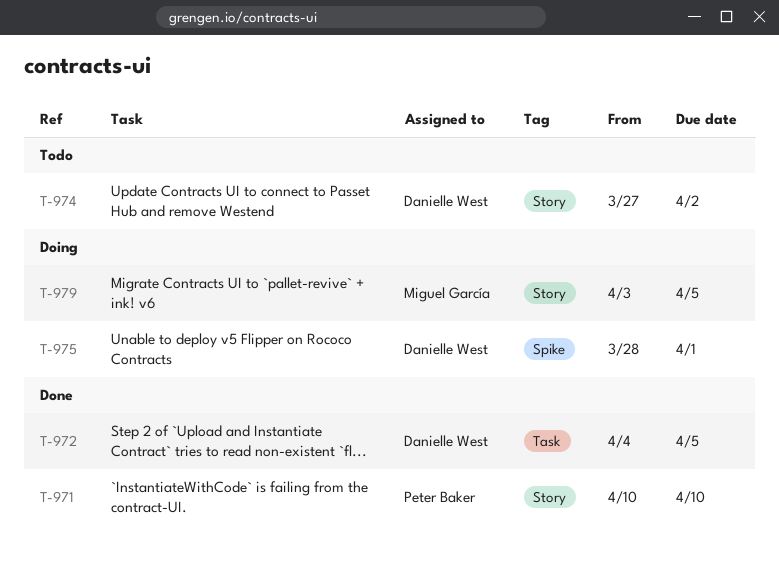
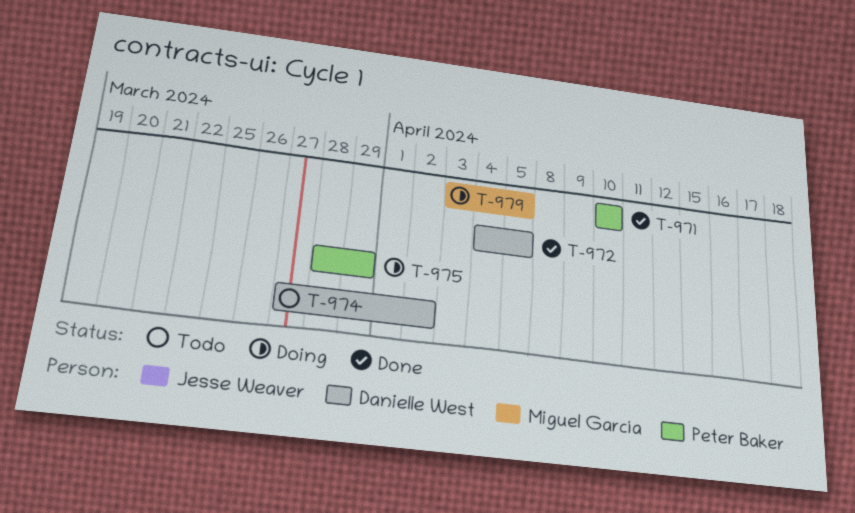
T-975, owner: Danielle West -> Peter Baker
T-975, due: Apr 1 -> Mar 29

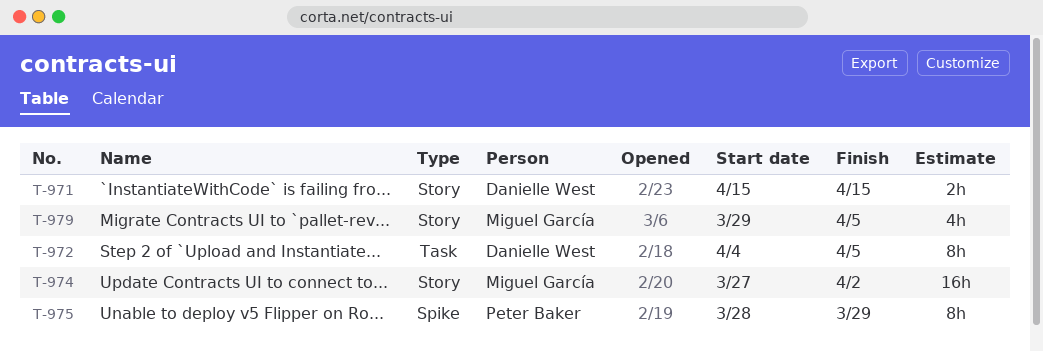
T-971, owner: Peter Baker -> Danielle West
T-971, start: Apr 10 -> Apr 15
T-971, due: Apr 10 -> Apr 15
T-974, owner: Danielle West -> Miguel García
T-979, start: Apr 3 -> Mar 29

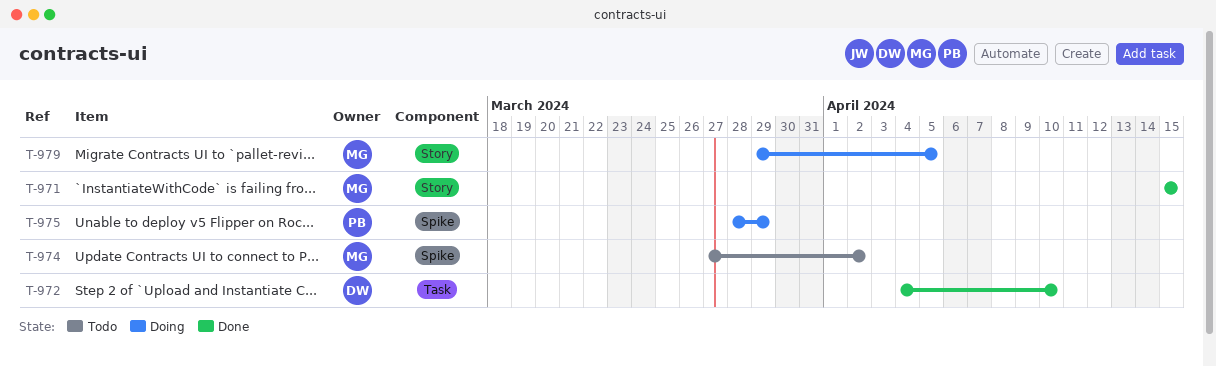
T-971, owner: Danielle West -> Miguel García
T-972, due: Apr 5 -> Apr 10
T-974, label: Story -> Spike

